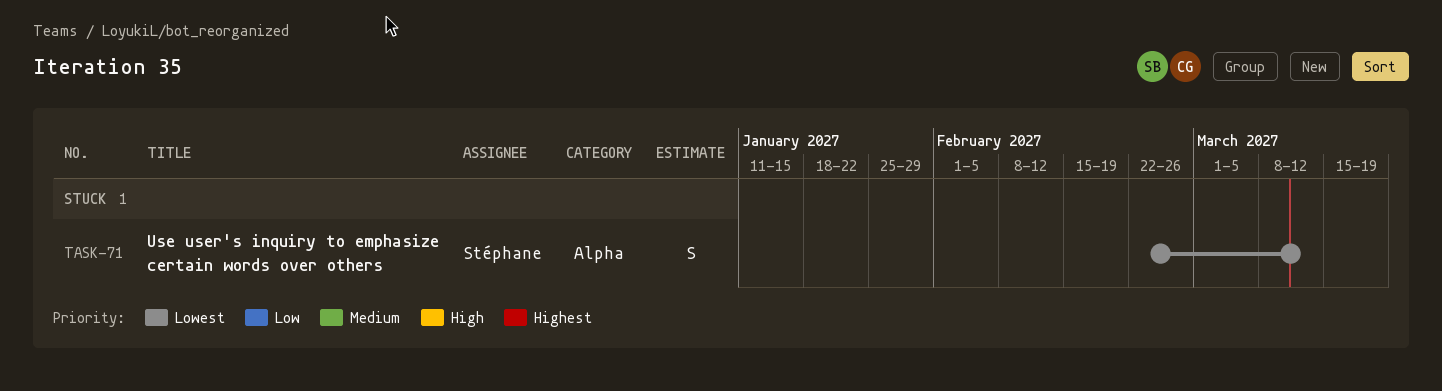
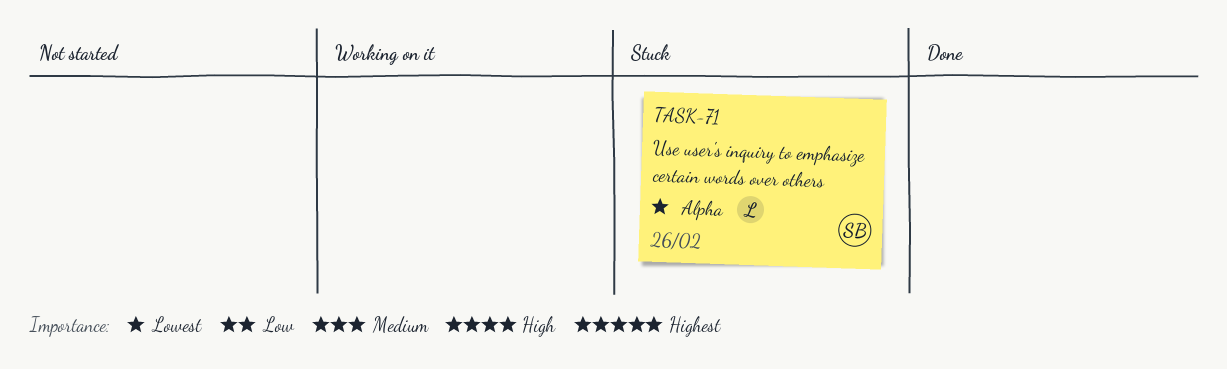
TASK-71, estimate: S -> L
TASK-71, due: Mar 12 -> Feb 26

